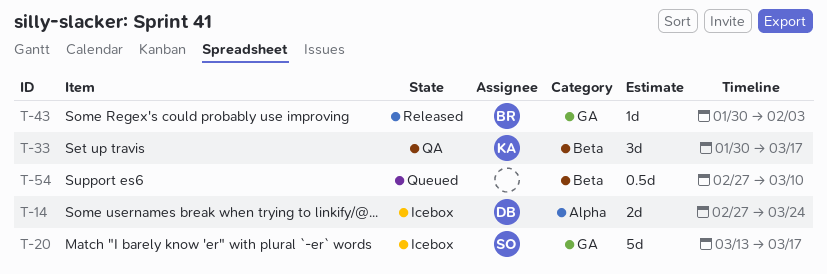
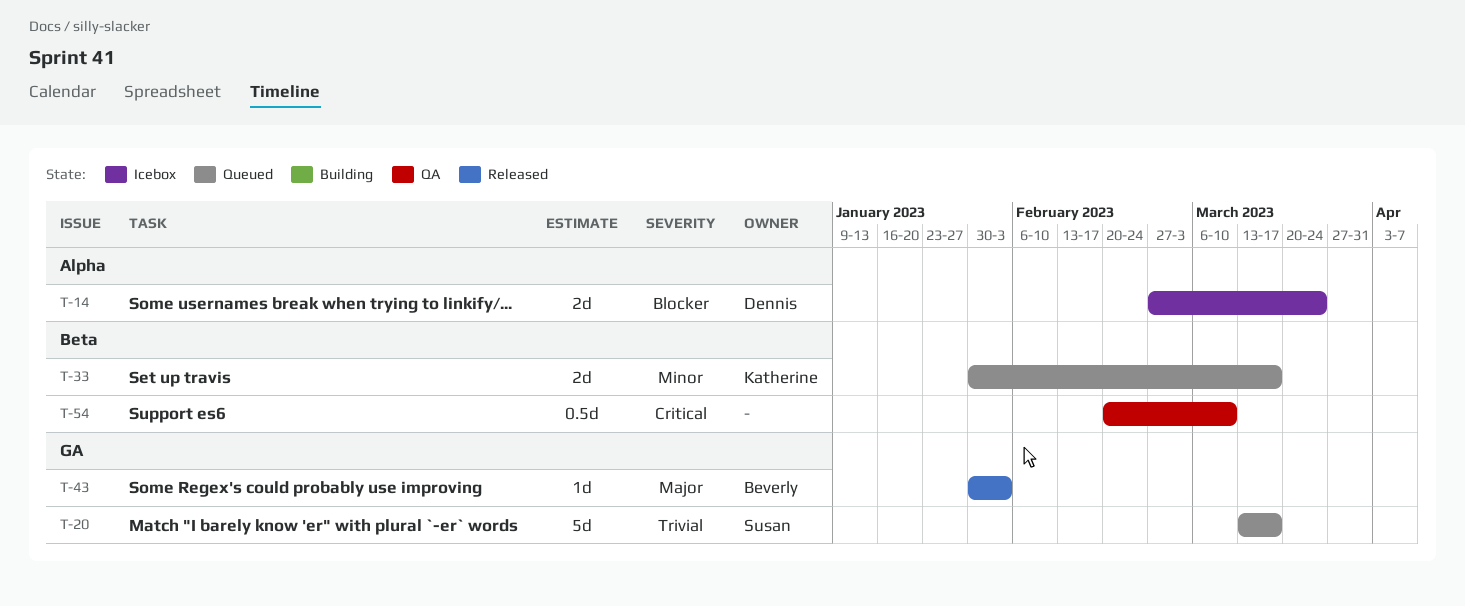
T-20, status: Icebox -> Queued
T-33, status: QA -> Queued
T-33, estimate: 3d -> 2d
T-54, status: Queued -> QA
T-54, start: Feb 27 -> Feb 20

